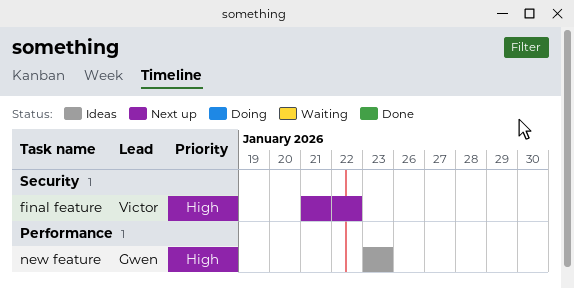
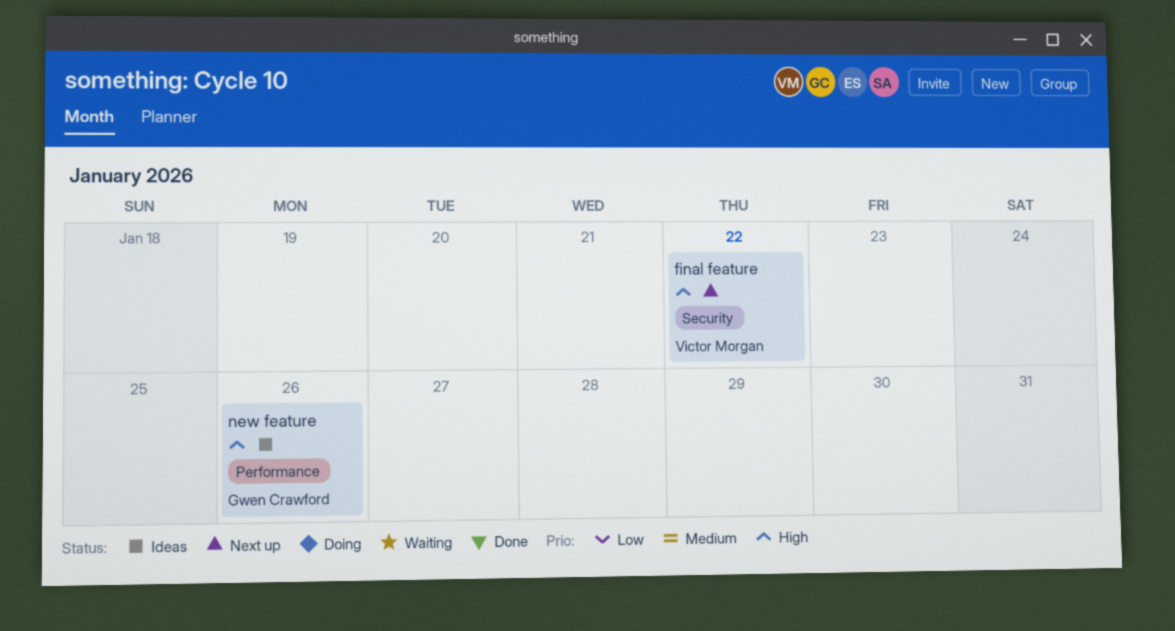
new feature, due: Jan 23 -> Jan 26

